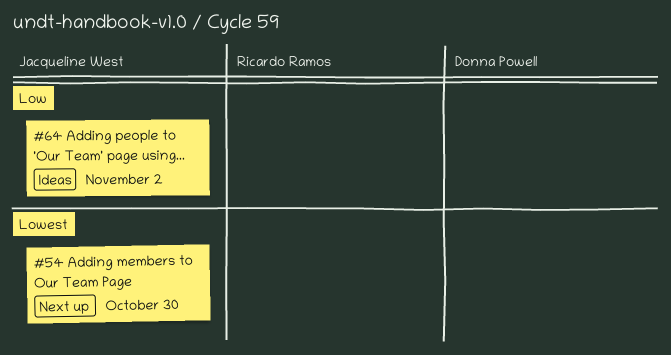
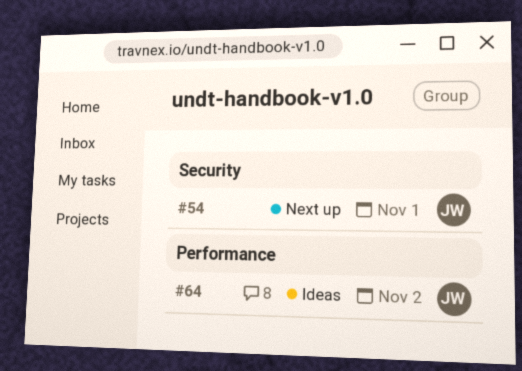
#54, due: Oct 30 -> Nov 1

